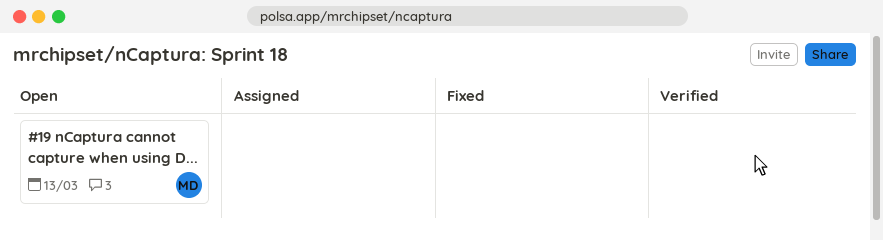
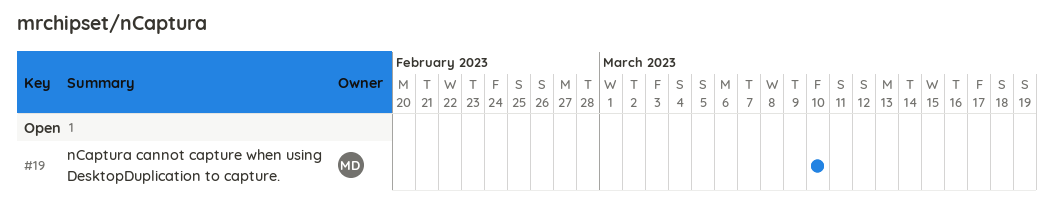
#19, due: Mar 13 -> Mar 10

